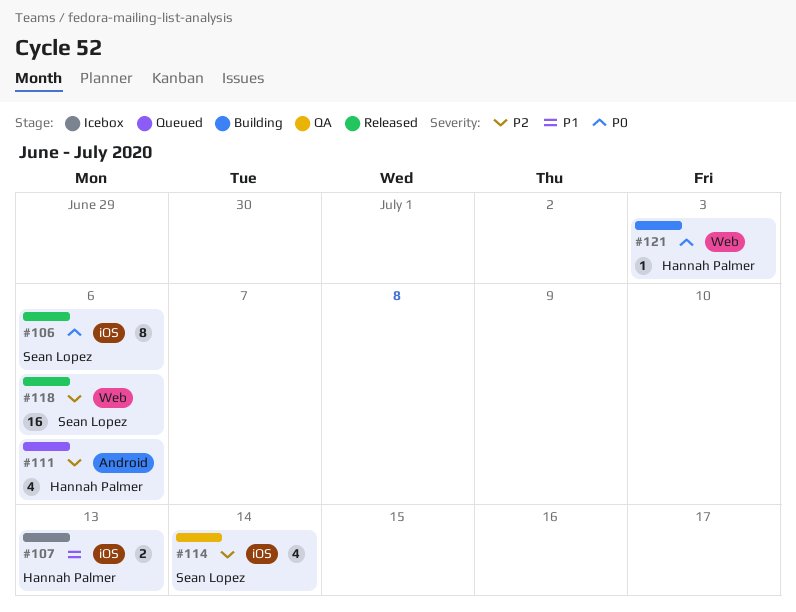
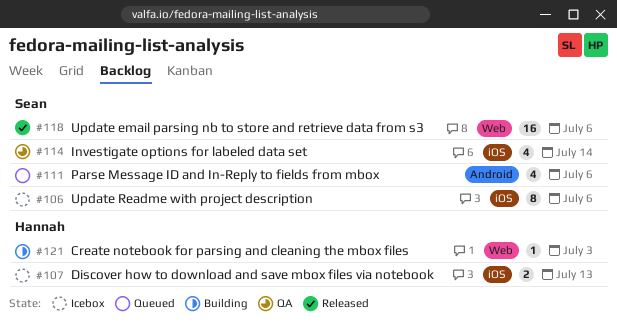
#106, status: Released -> Icebox
#111, owner: Hannah Palmer -> Sean Lopez

